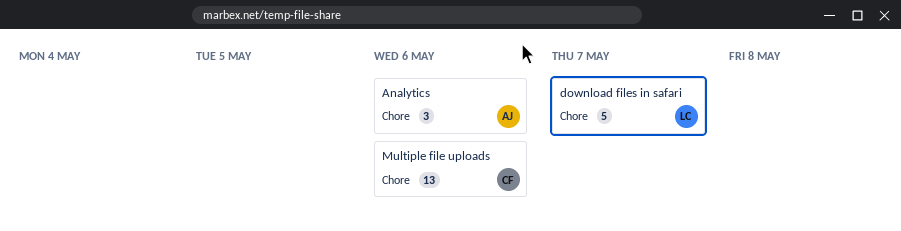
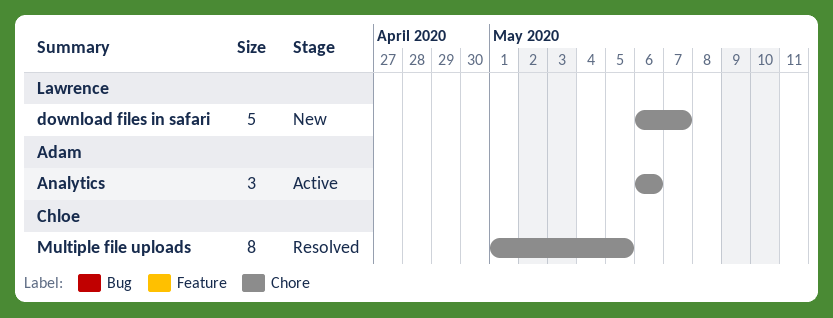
Multiple file uploads, estimate: 13 -> 8
Multiple file uploads, due: May 6 -> May 5

